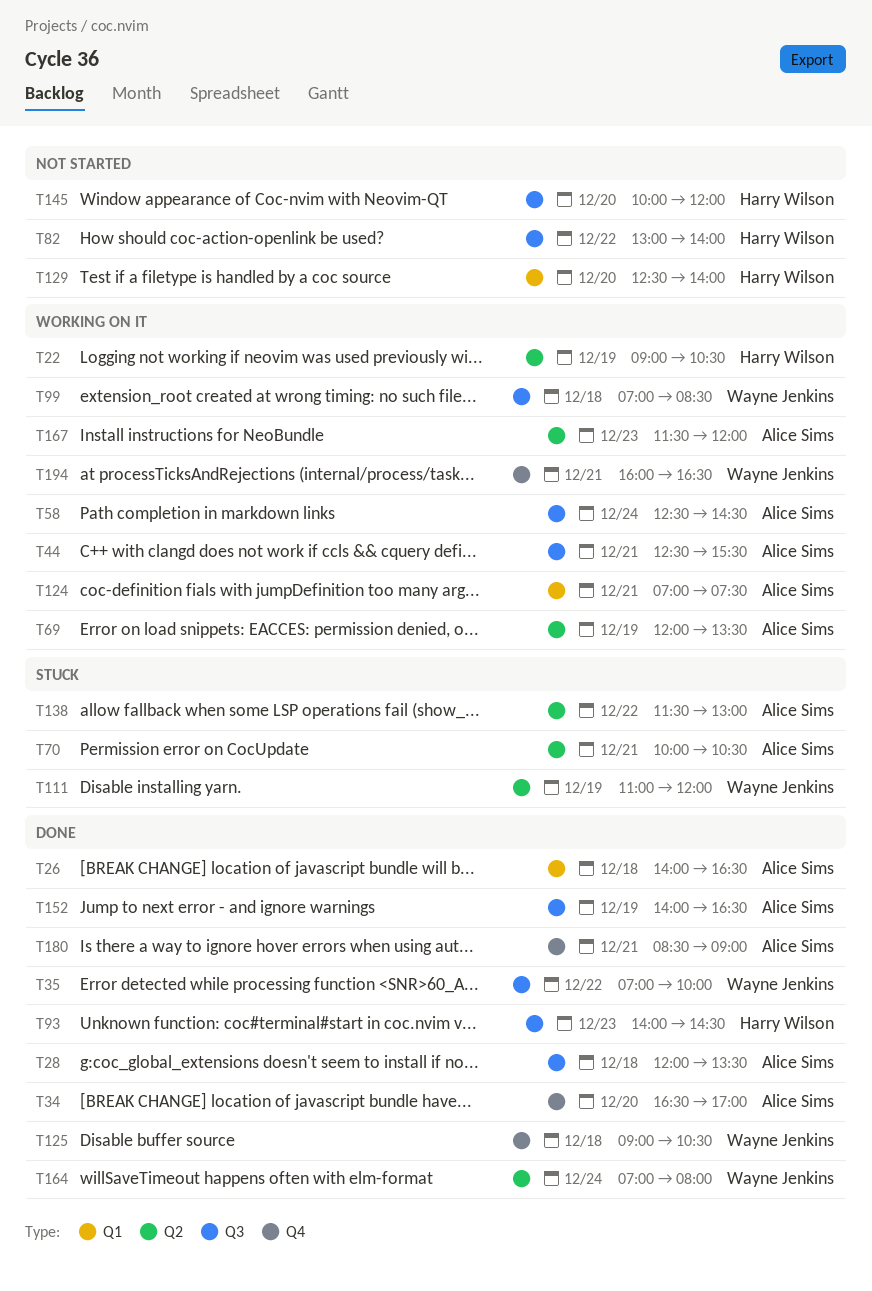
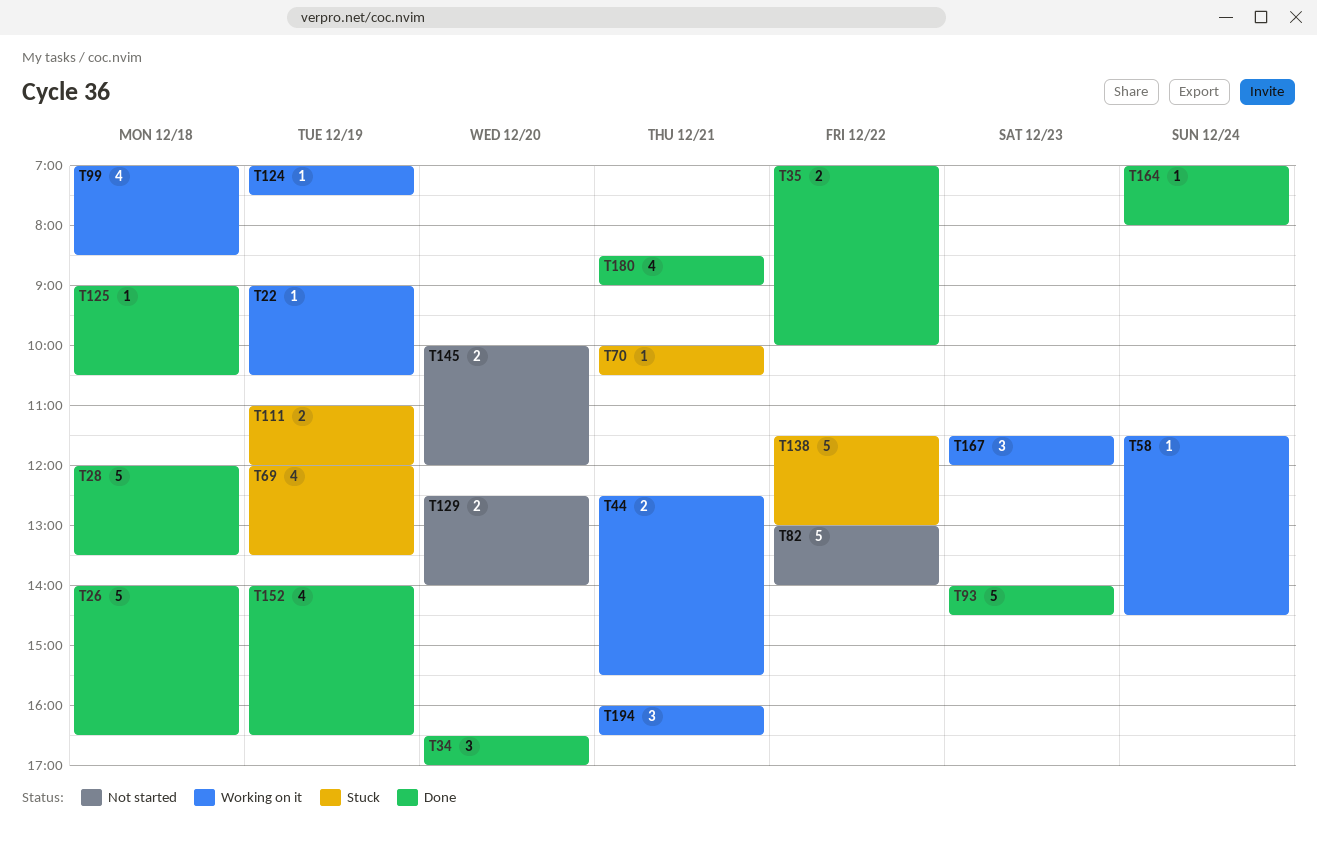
T58, begins: 12:30 -> 11:30
T69, status: Working on it -> Stuck
T124, day: Dec 21 -> Dec 19

